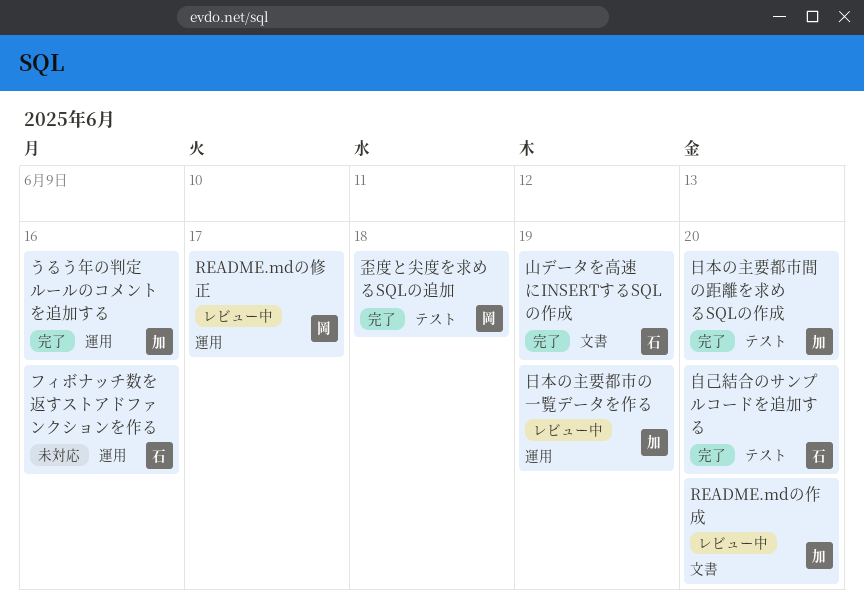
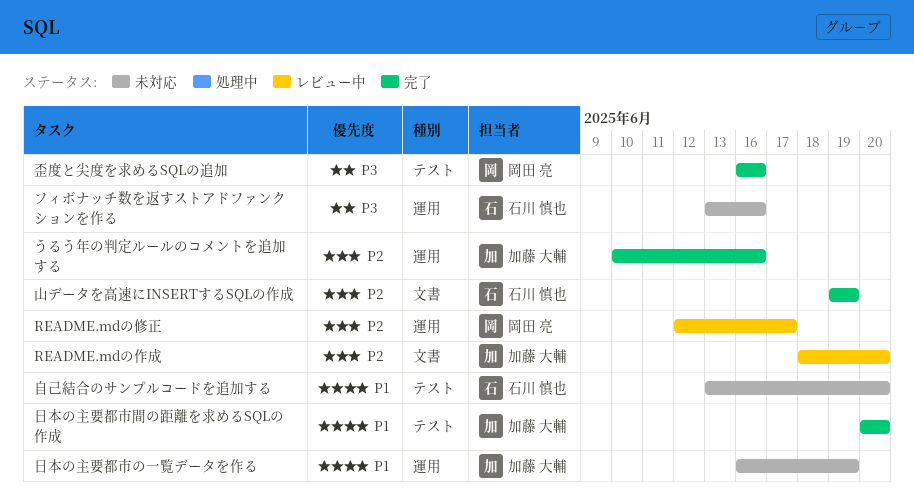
日本の主要都市の一覧データを作る, status: レビュー中 -> 未対応
歪度と尖度を求めるSQLの追加, due: Jun 18 -> Jun 16
自己結合のサンプルコードを追加する, status: 完了 -> 未対応

